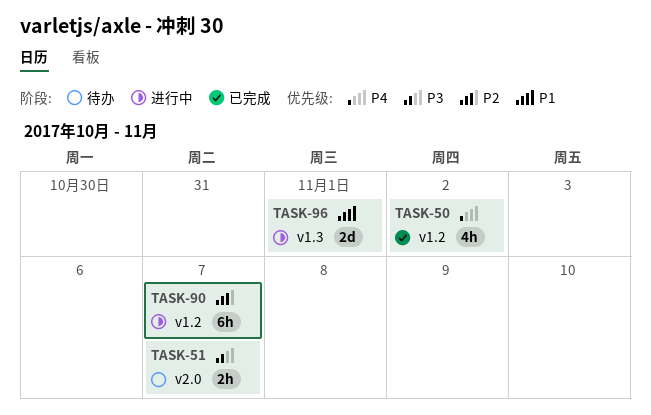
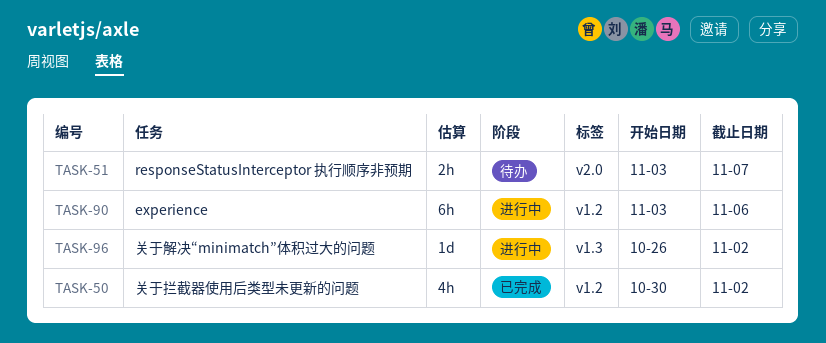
TASK-90, due: Nov 7 -> Nov 6
TASK-96, estimate: 2d -> 1d
TASK-96, due: Nov 1 -> Nov 2

